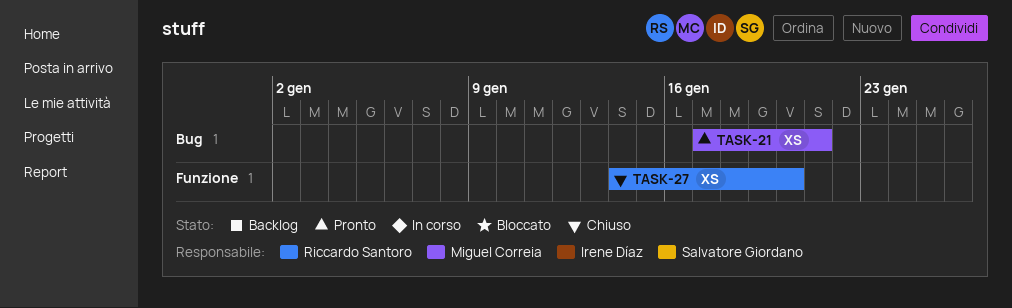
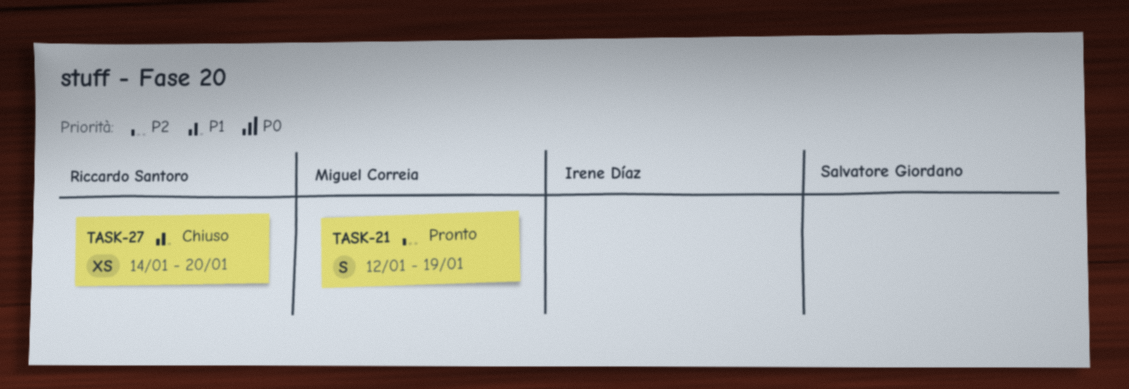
TASK-21, estimate: XS -> S
TASK-21, start: Jan 17 -> Jan 12
TASK-21, due: Jan 21 -> Jan 19

